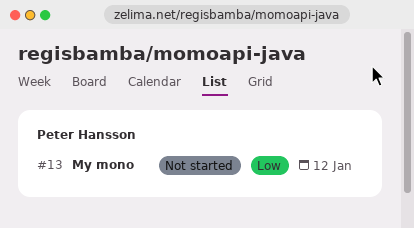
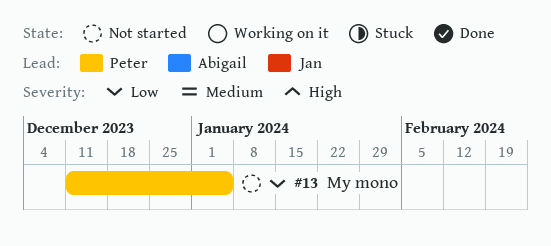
#13, due: Jan 12 -> Jan 5

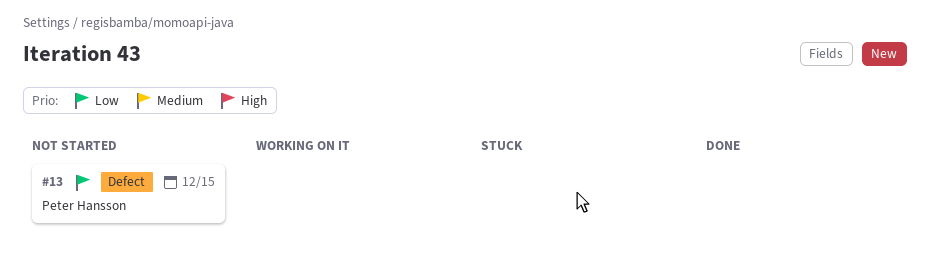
#13, due: Jan 5 -> Dec 15

